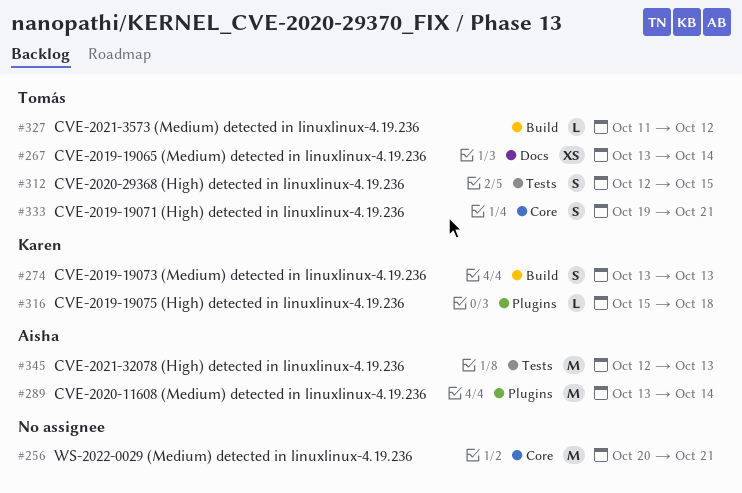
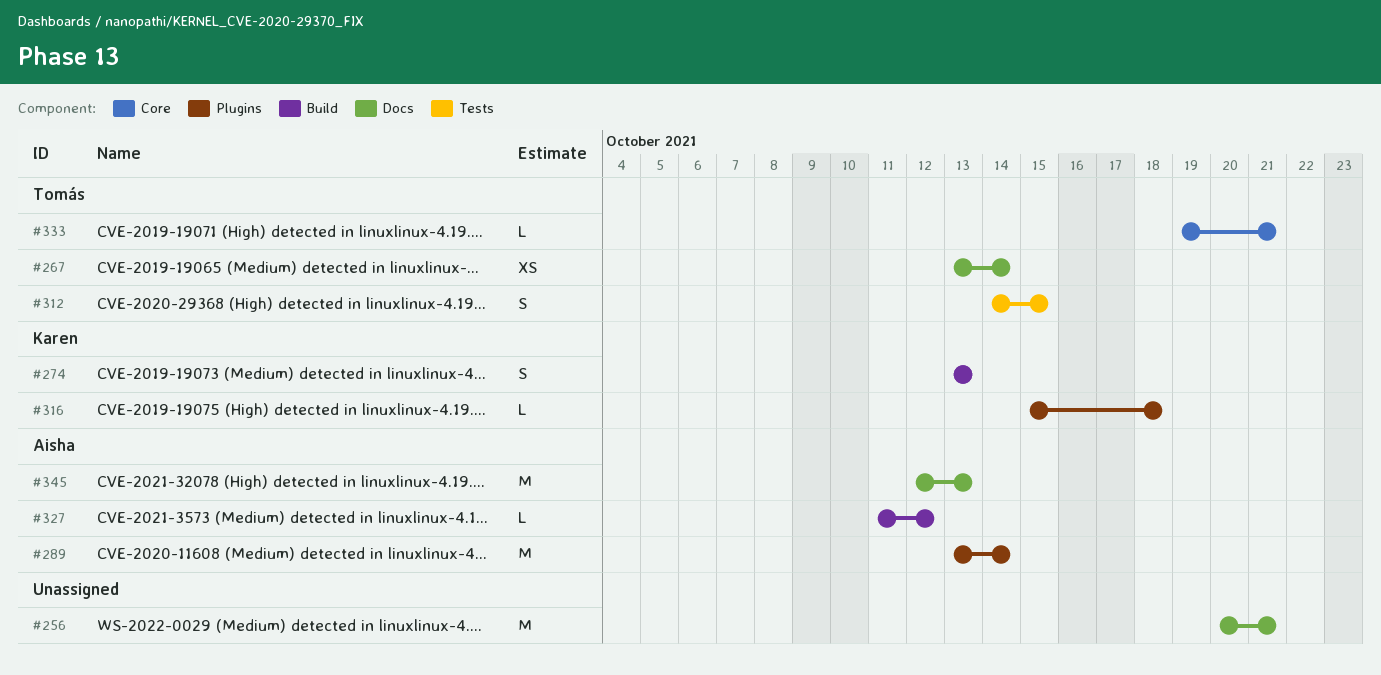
#256, label: Core -> Docs
#312, start: Oct 12 -> Oct 14
#327, owner: Tomás -> Aisha
#333, estimate: S -> L
#345, label: Tests -> Docs

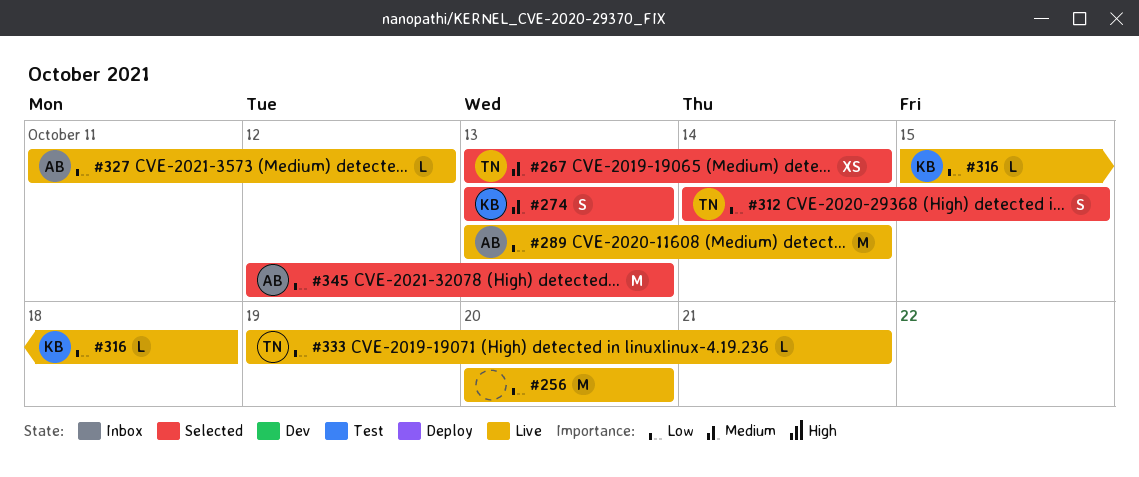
#256, due: Oct 21 -> Oct 20

